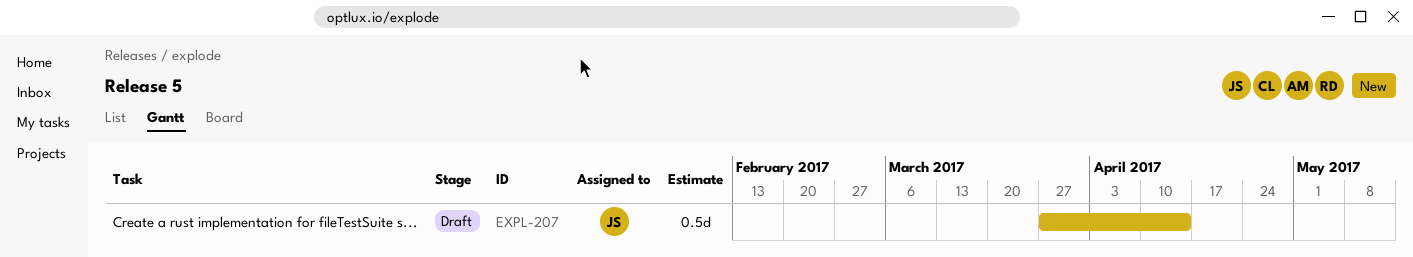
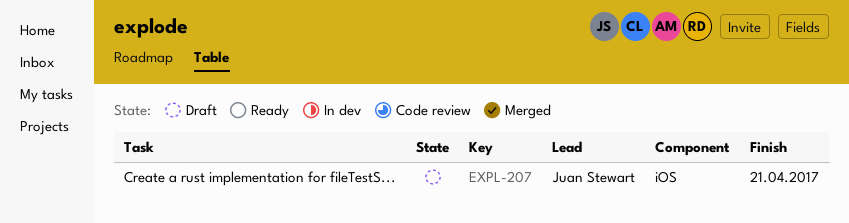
EXPL-207, due: Apr 14 -> Apr 21

